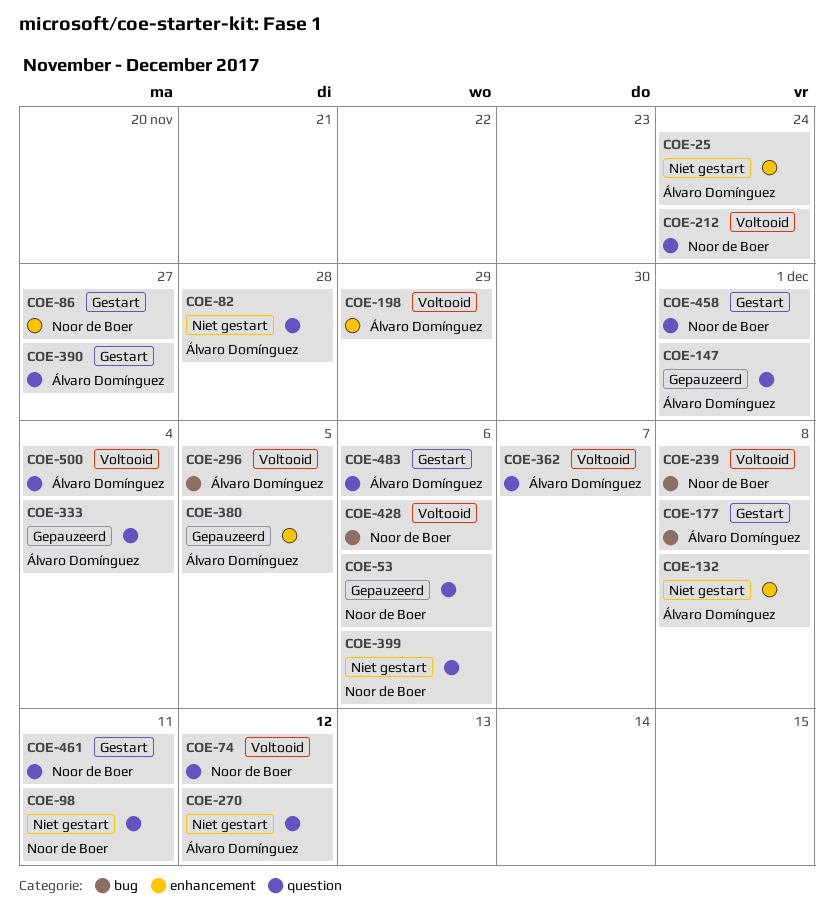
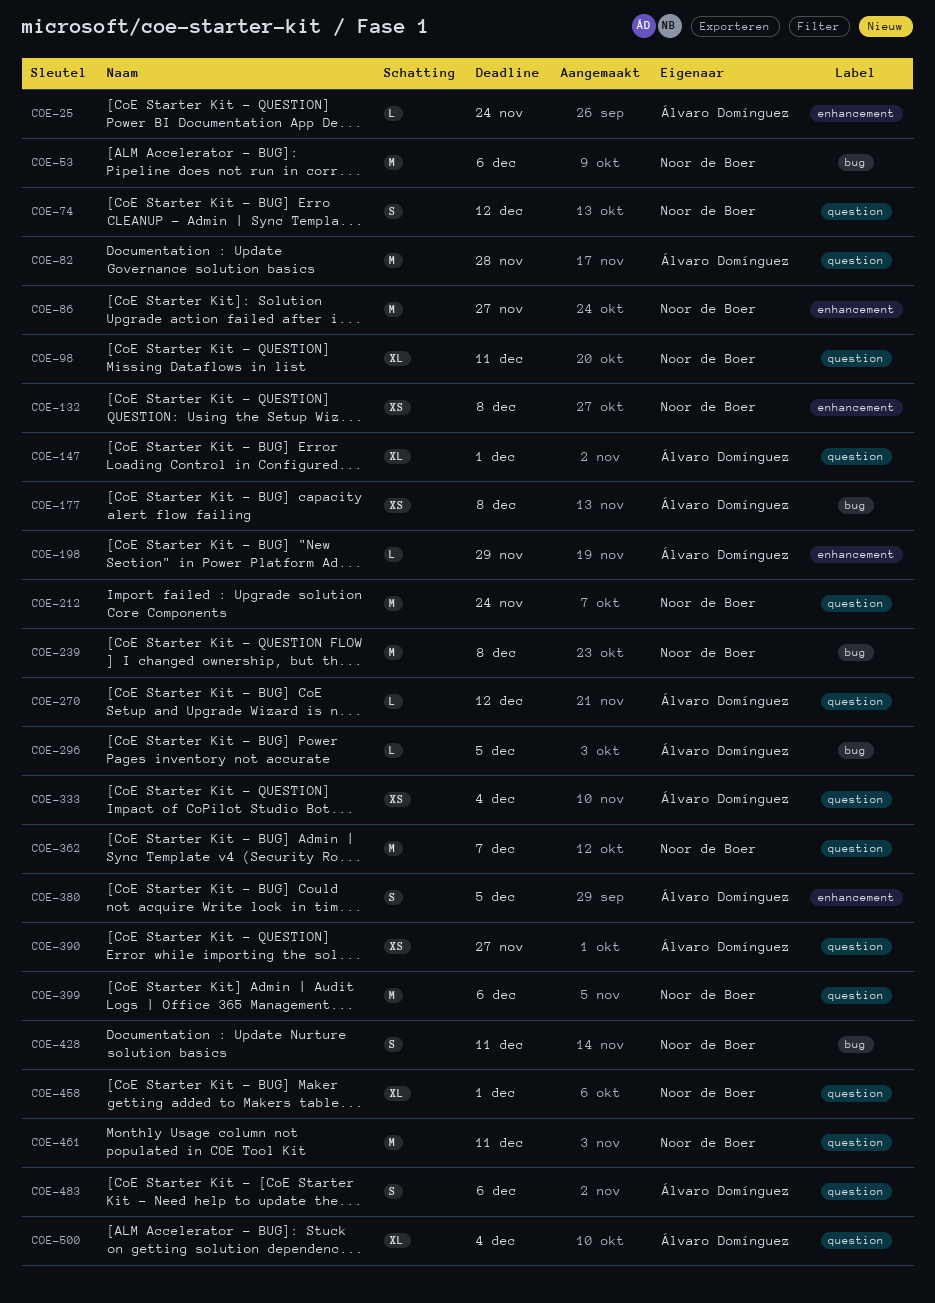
COE-53, label: question -> bug
COE-132, owner: Álvaro Domínguez -> Noor de Boer
COE-362, owner: Álvaro Domínguez -> Noor de Boer
COE-428, due: Dec 6 -> Dec 11

